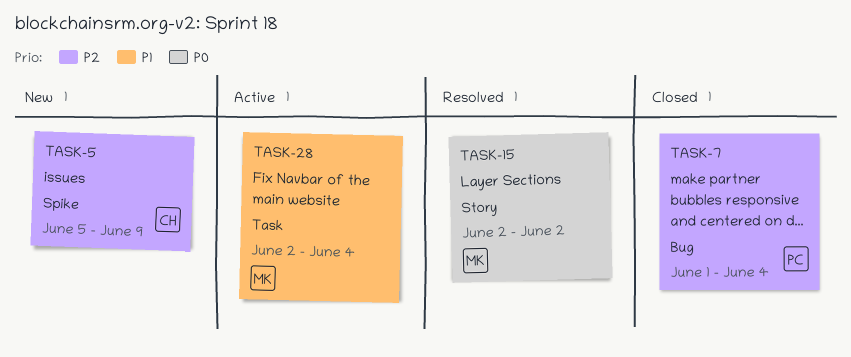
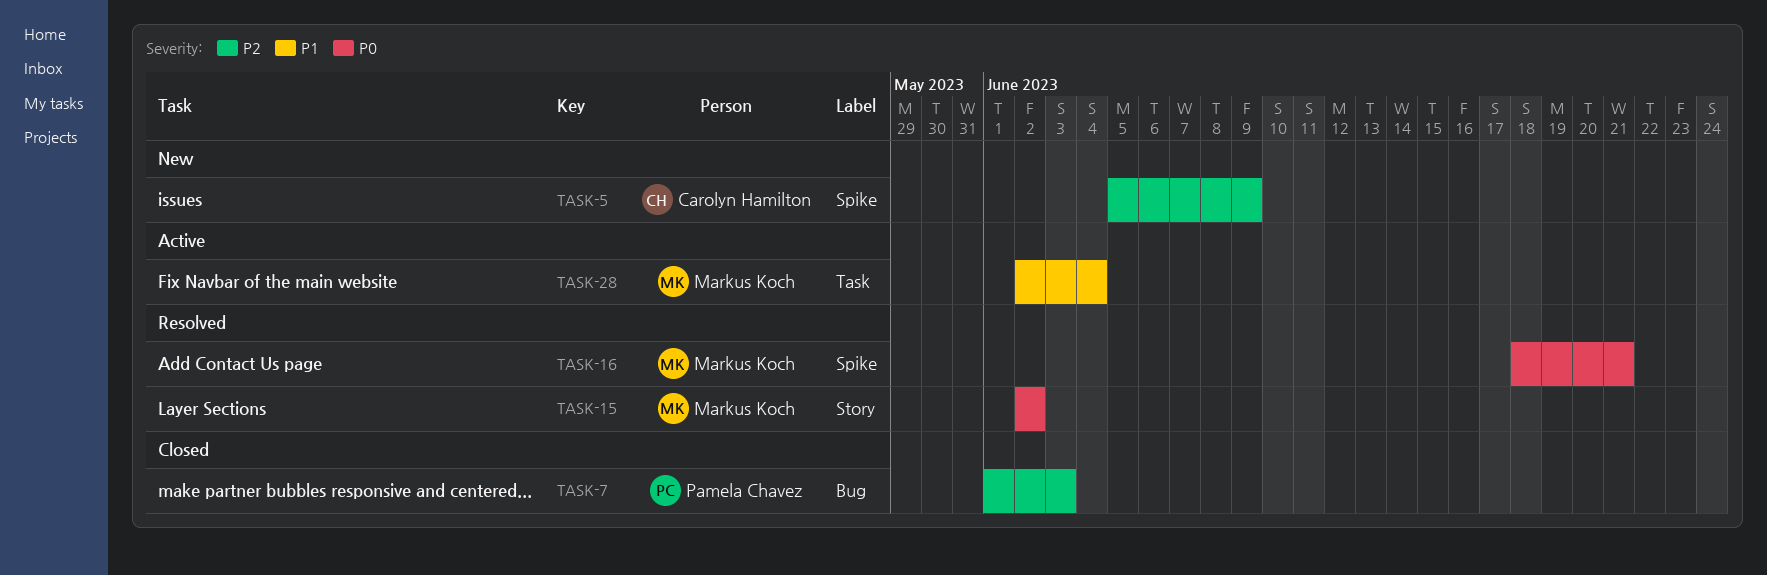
TASK-7, due: Jun 4 -> Jun 3
TASK-16: none -> present

